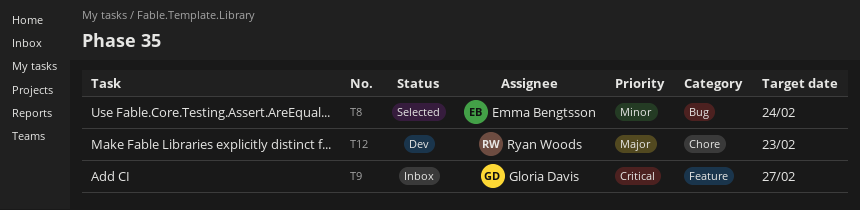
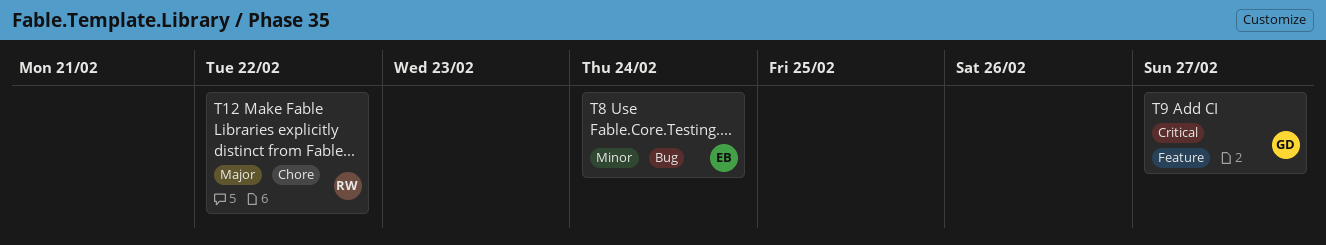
T12, due: Feb 23 -> Feb 22

